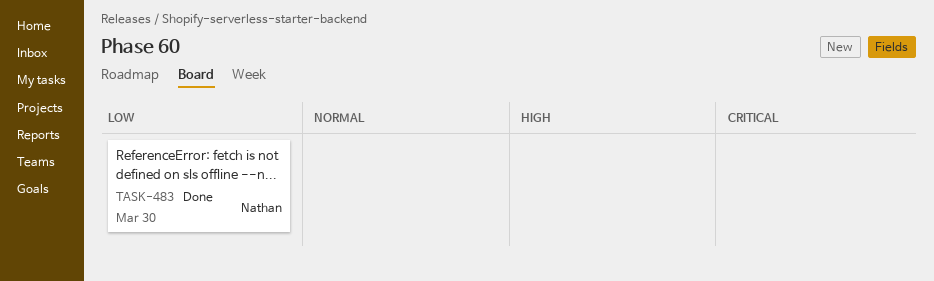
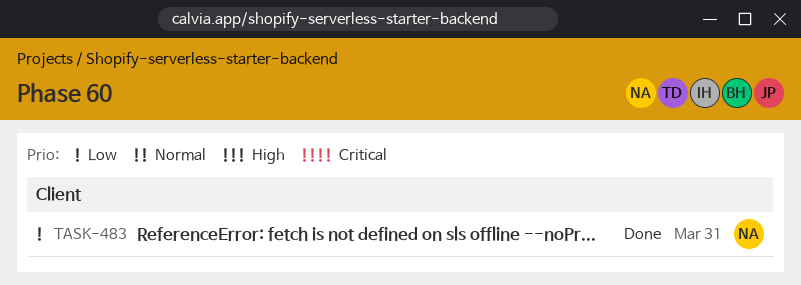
TASK-483, due: Mar 30 -> Mar 31

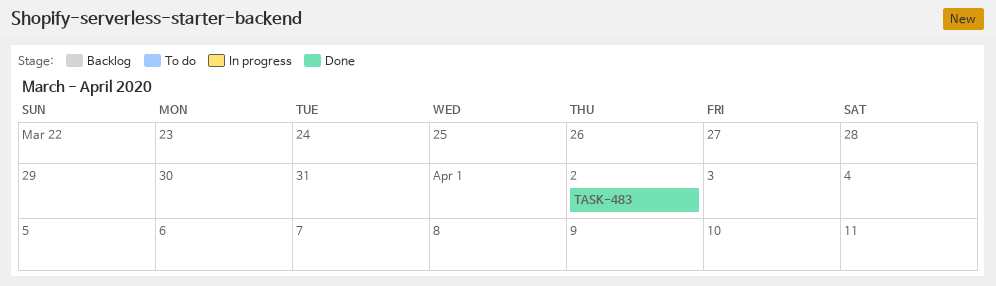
TASK-483, due: Mar 31 -> Apr 2

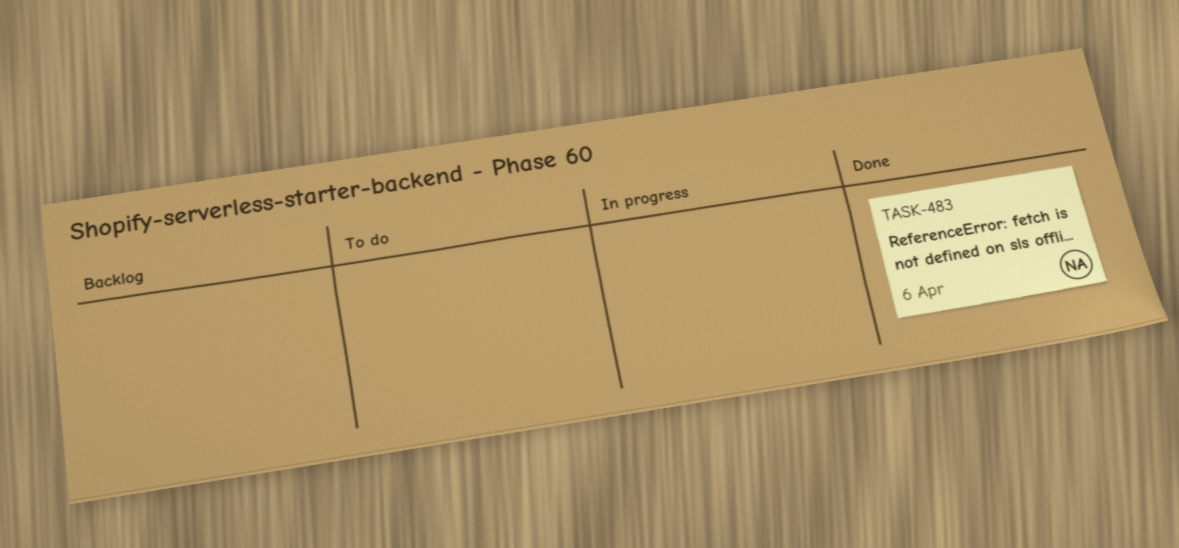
TASK-483, due: Apr 2 -> Apr 6

